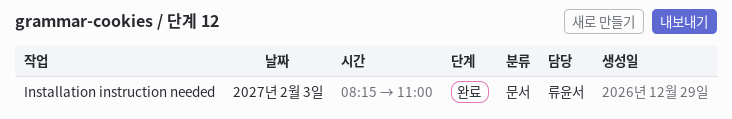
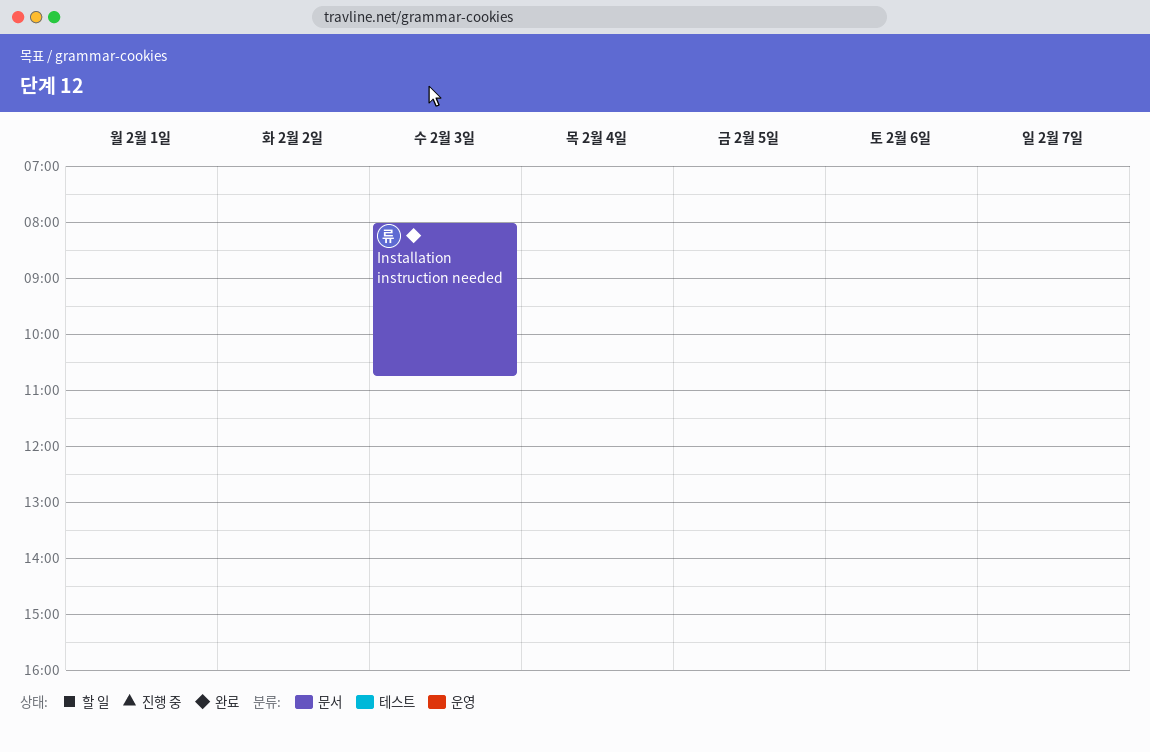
Installation instruction needed, begins: 08:15 -> 08:00
Installation instruction needed, ends: 11:00 -> 10:45

